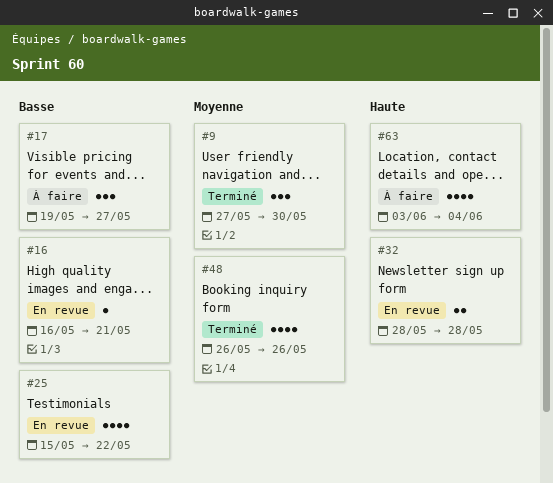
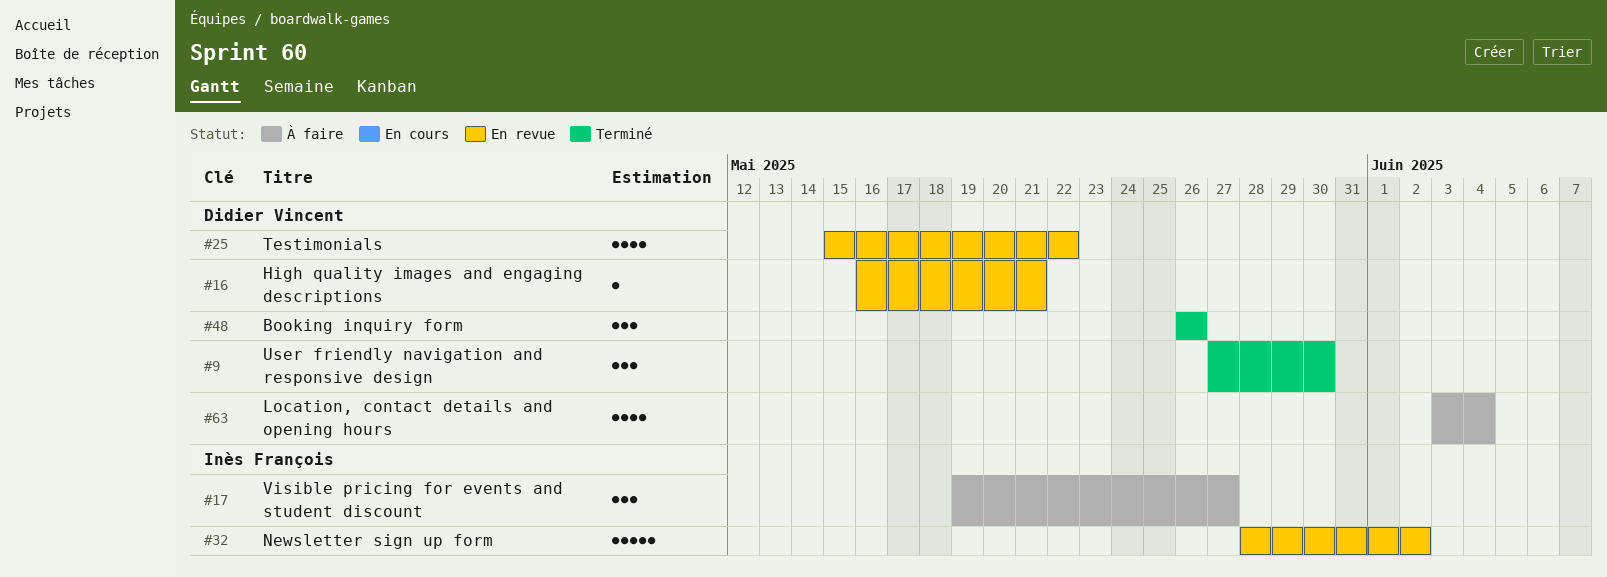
#32, estimate: 2 -> 5
#32, due: May 28 -> Jun 2
#48, estimate: 4 -> 3

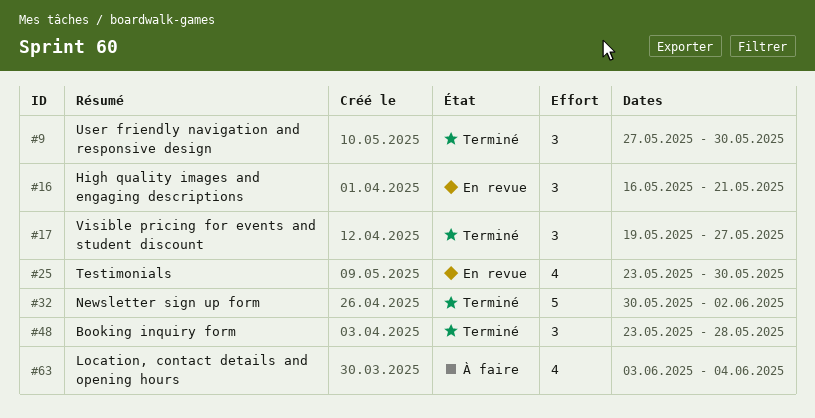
#16, estimate: 1 -> 3
#17, status: À faire -> Terminé
#25, start: May 15 -> May 23
#25, due: May 22 -> May 30
#32, status: En revue -> Terminé
#32, start: May 28 -> May 30
#48, start: May 26 -> May 23
#48, due: May 26 -> May 28

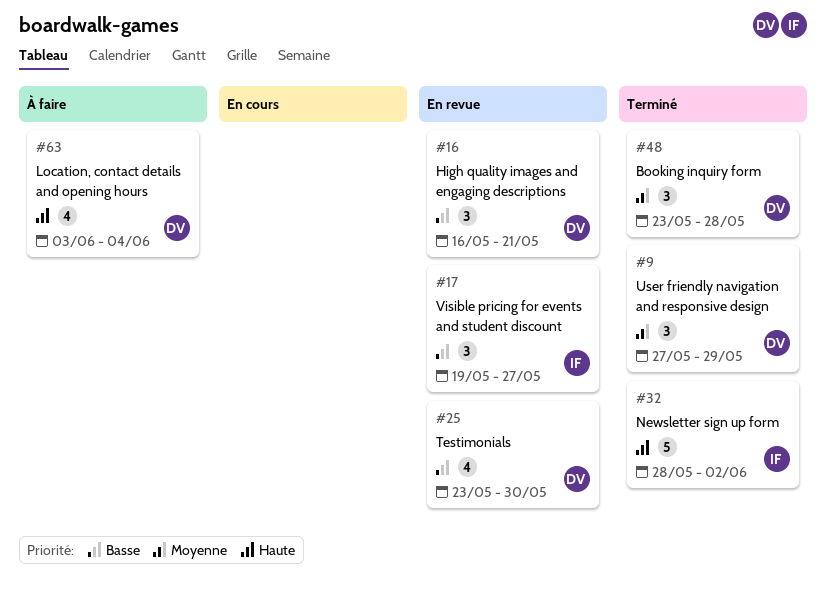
#9, due: May 30 -> May 29
#17, status: Terminé -> En revue
#32, start: May 30 -> May 28

